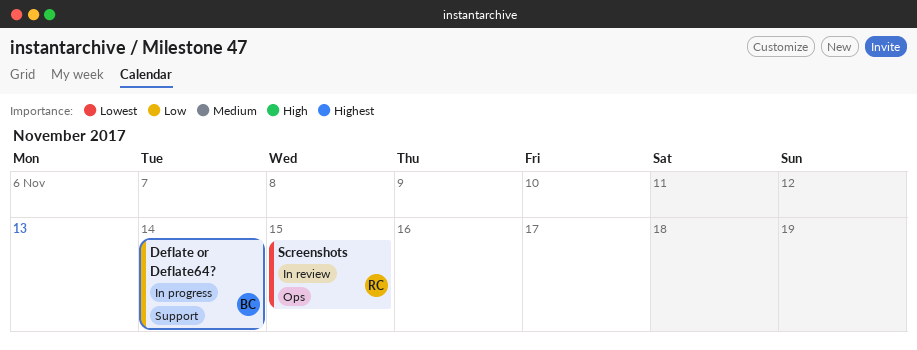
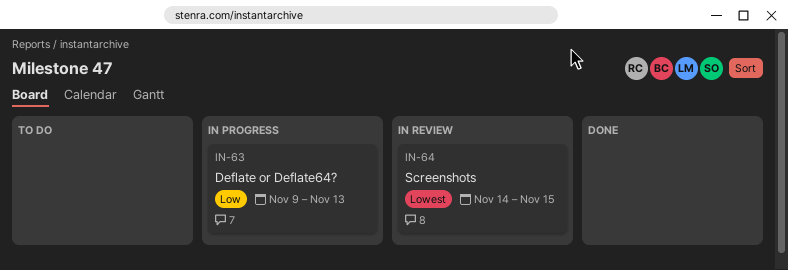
Deflate or Deflate64?, due: Nov 14 -> Nov 13

